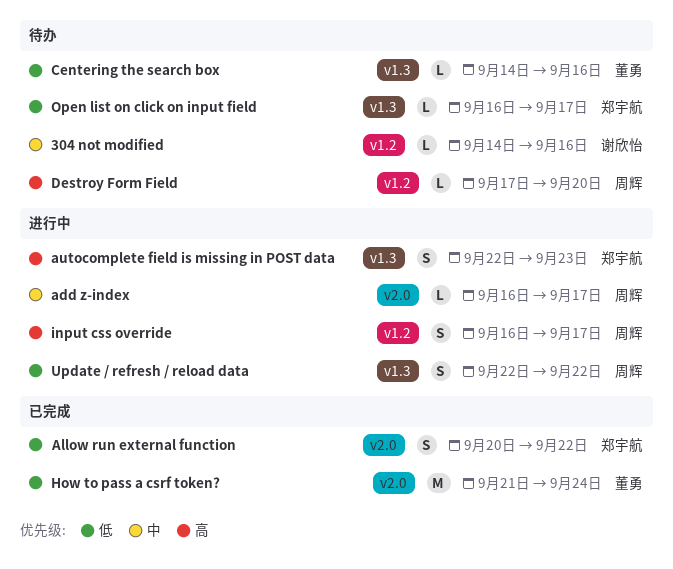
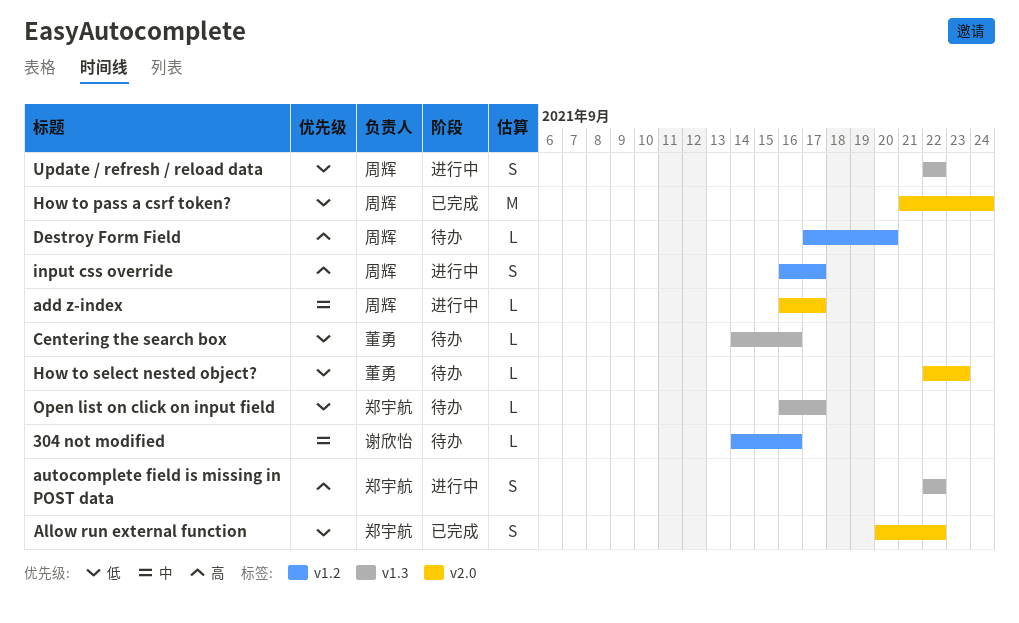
autocomplete field is missing in POST data, due: Sep 23 -> Sep 22
How to pass a csrf token?, owner: 董勇 -> 周辉
How to select nested object?: none -> present

